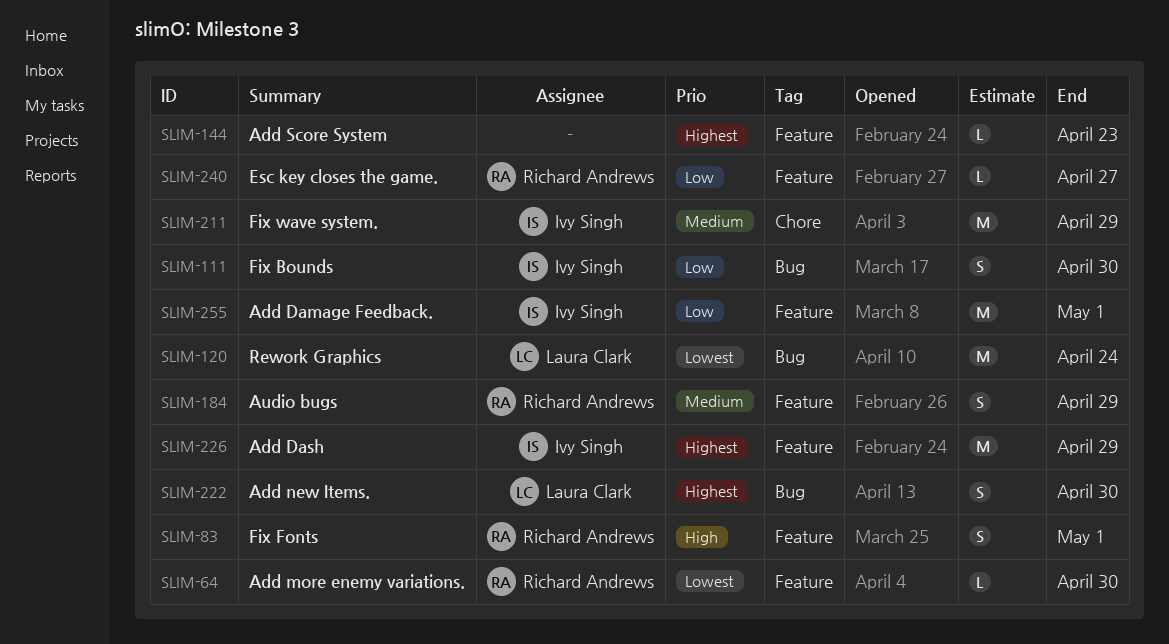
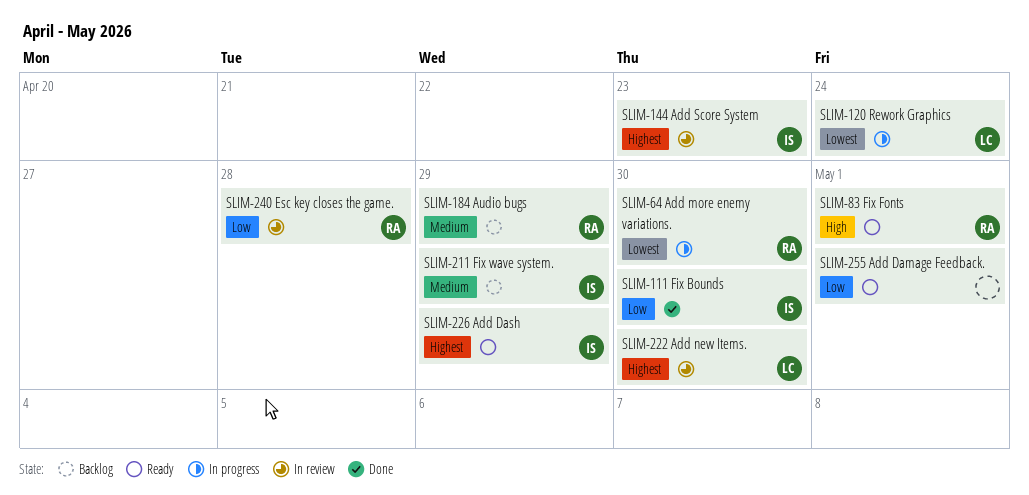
SLIM-144, owner: none -> Ivy Singh
SLIM-240, due: Apr 27 -> Apr 28
SLIM-255, owner: Ivy Singh -> none

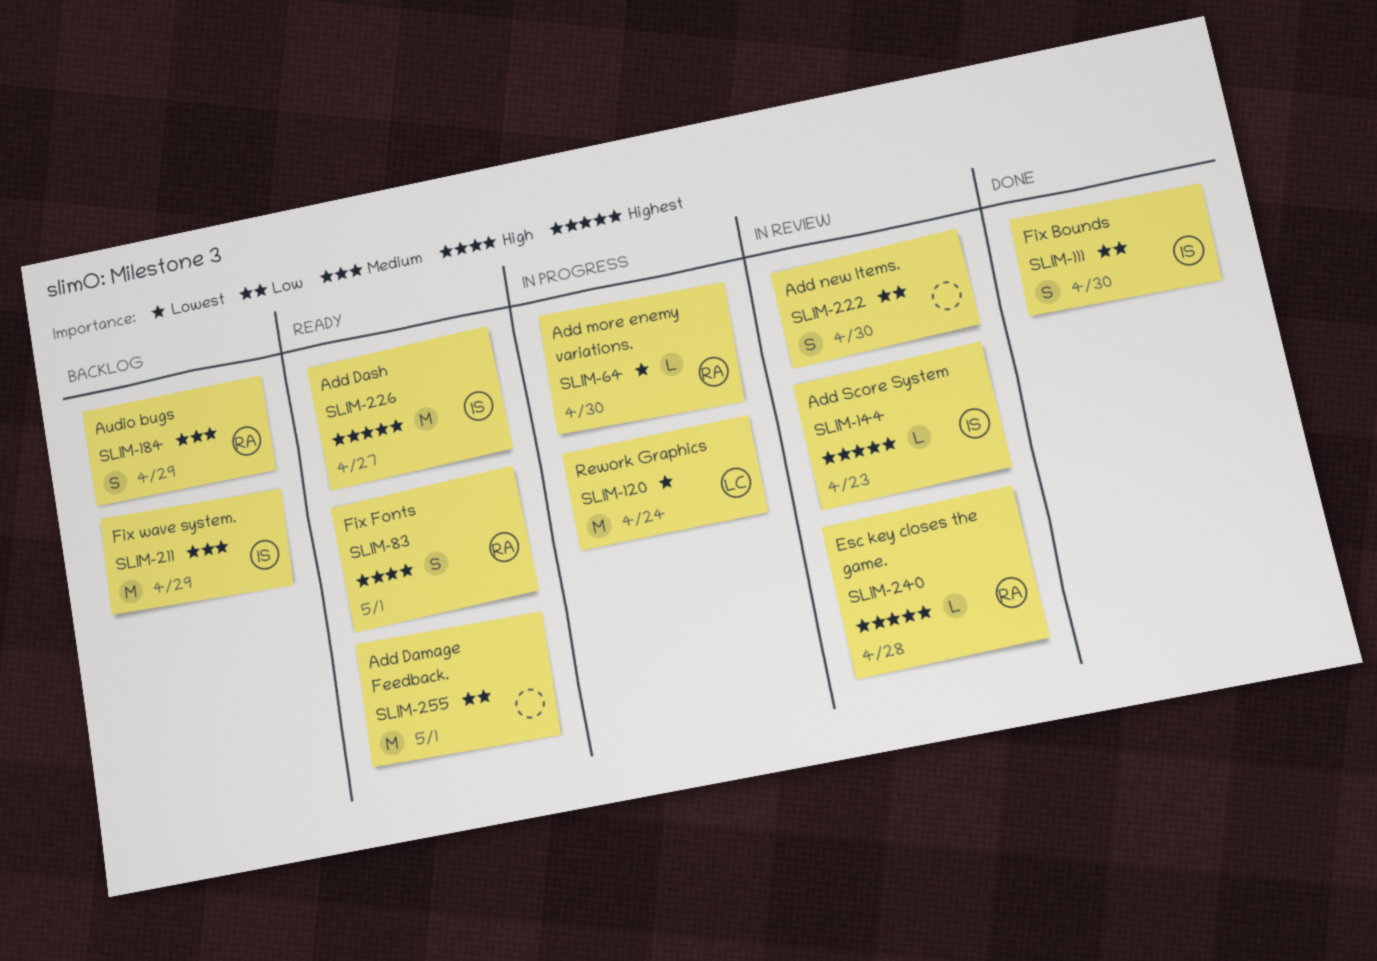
SLIM-222, owner: LC -> none
SLIM-222, priority: Highest -> Low
SLIM-226, due: Apr 29 -> Apr 27
SLIM-240, priority: Low -> Highest

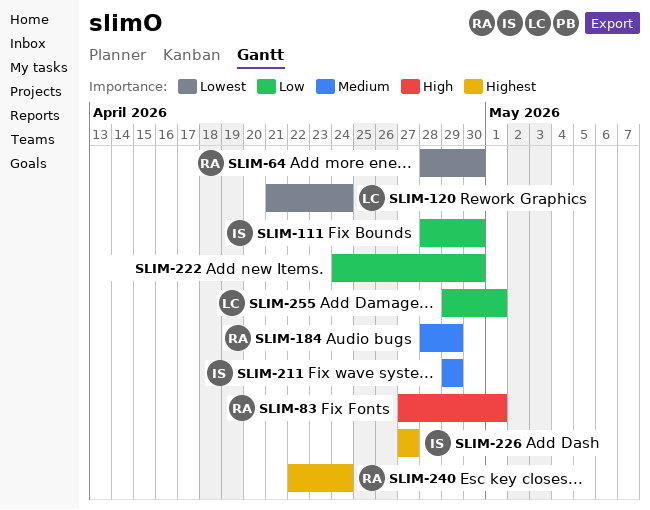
SLIM-144: present -> none
SLIM-240, due: Apr 28 -> Apr 24
SLIM-255, owner: none -> LC

